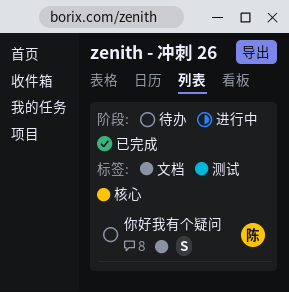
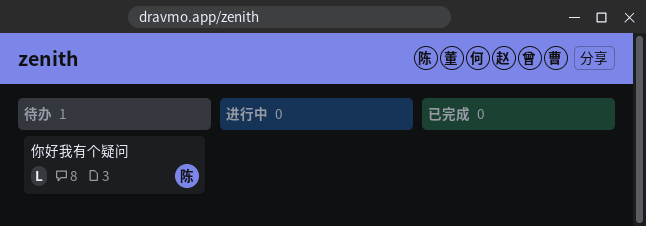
你好我有个疑问, estimate: S -> L

